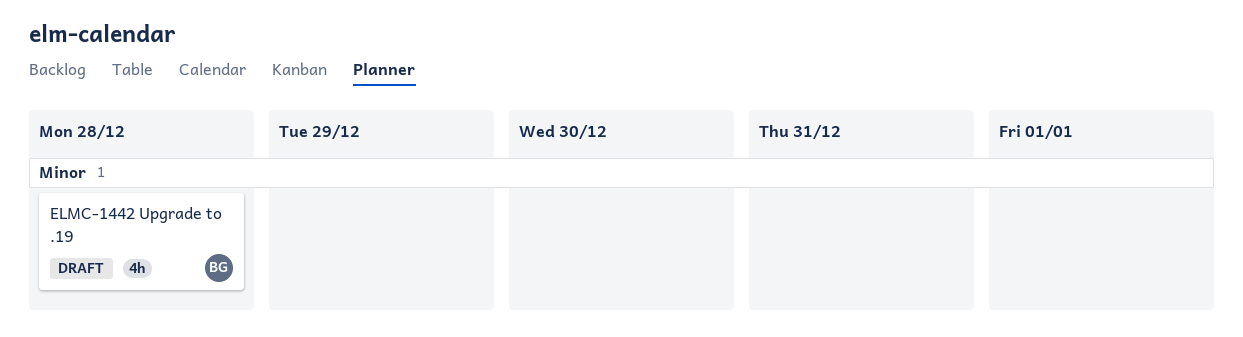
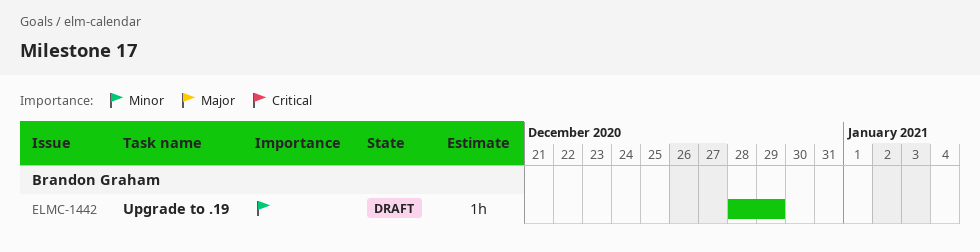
ELMC-1442, estimate: 4h -> 1h
ELMC-1442, due: Dec 28 -> Dec 29

